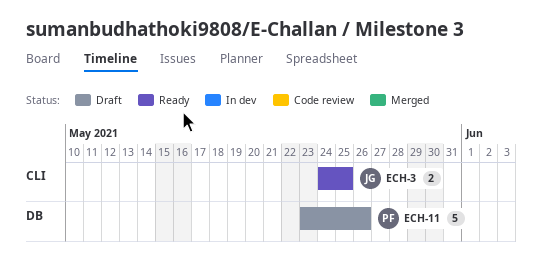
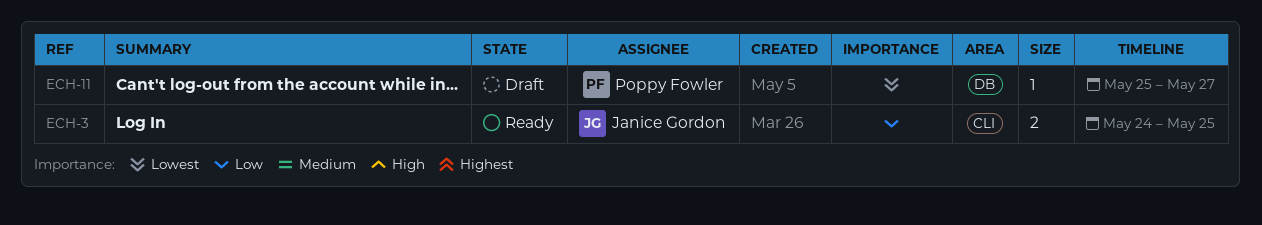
ECH-11, estimate: 5 -> 1
ECH-11, start: May 23 -> May 25
ECH-11, due: May 26 -> May 27

